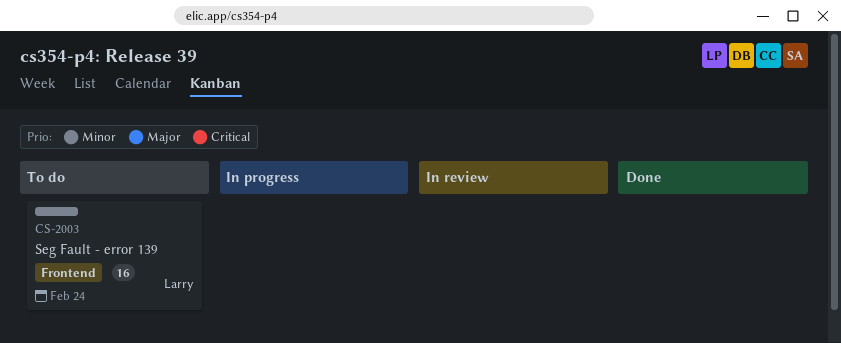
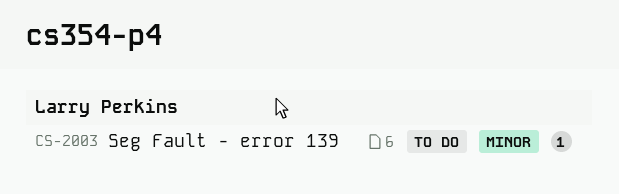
CS-2003, estimate: 16 -> 1

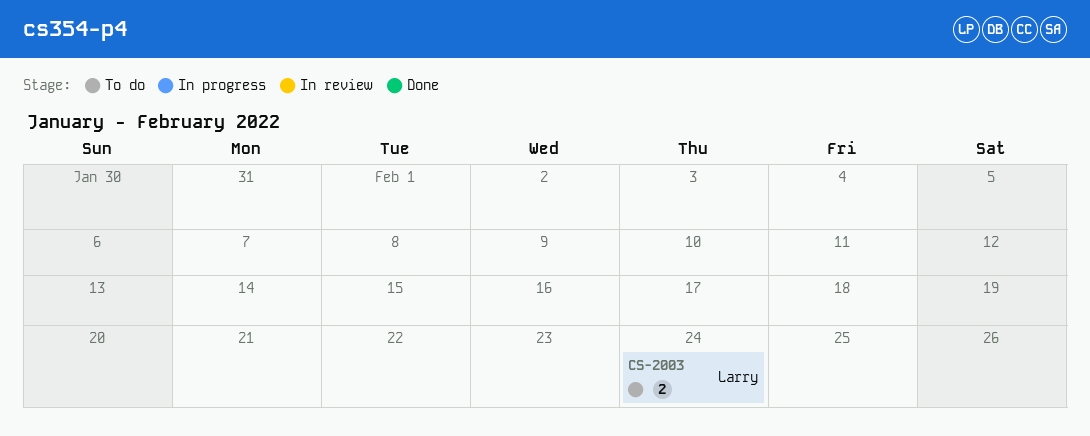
CS-2003, estimate: 1 -> 2

